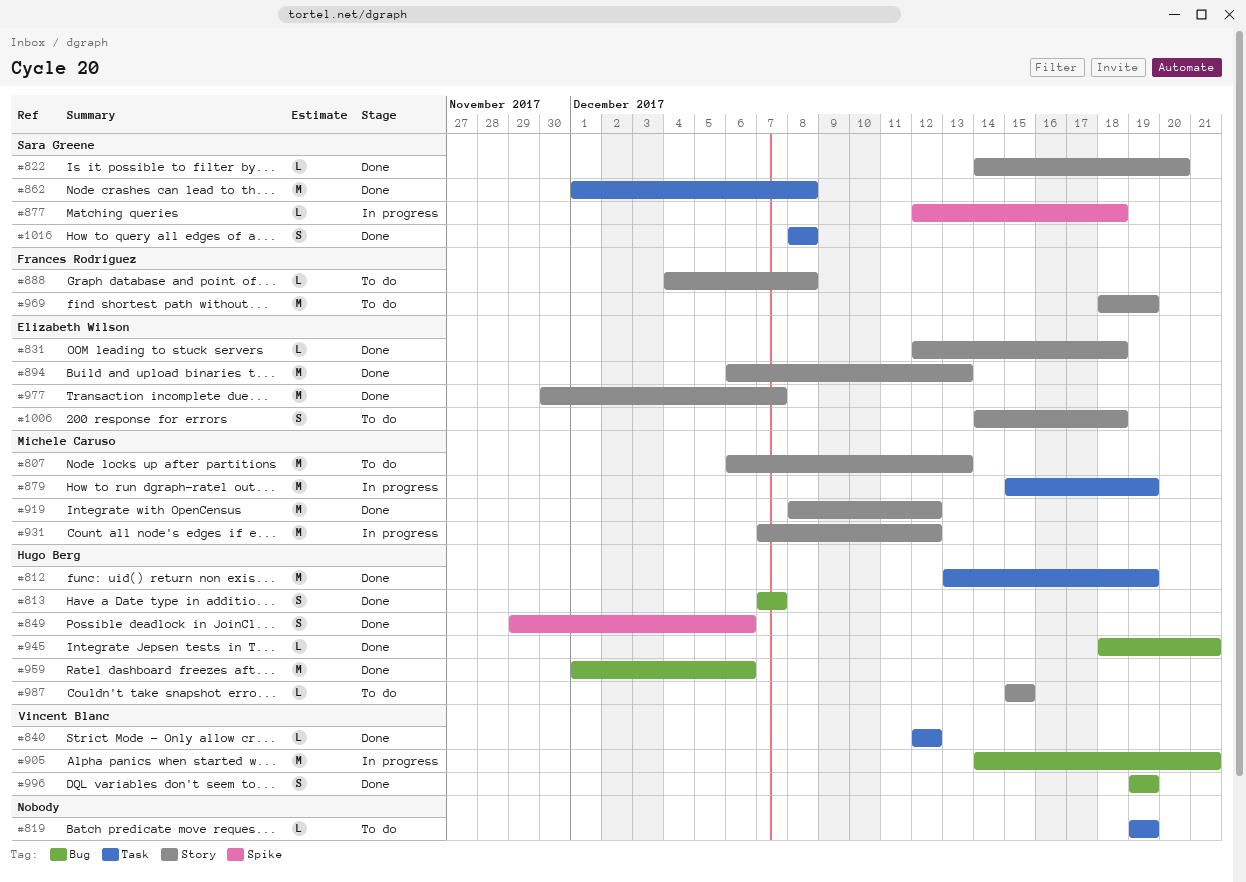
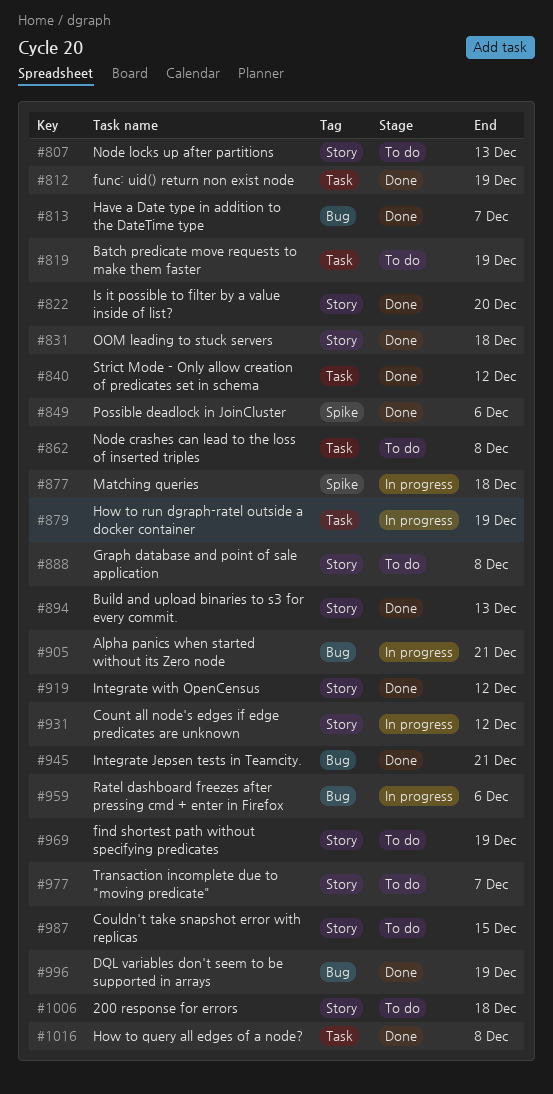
#862, status: Done -> To do
#959, status: Done -> In progress
#977, status: Done -> To do

